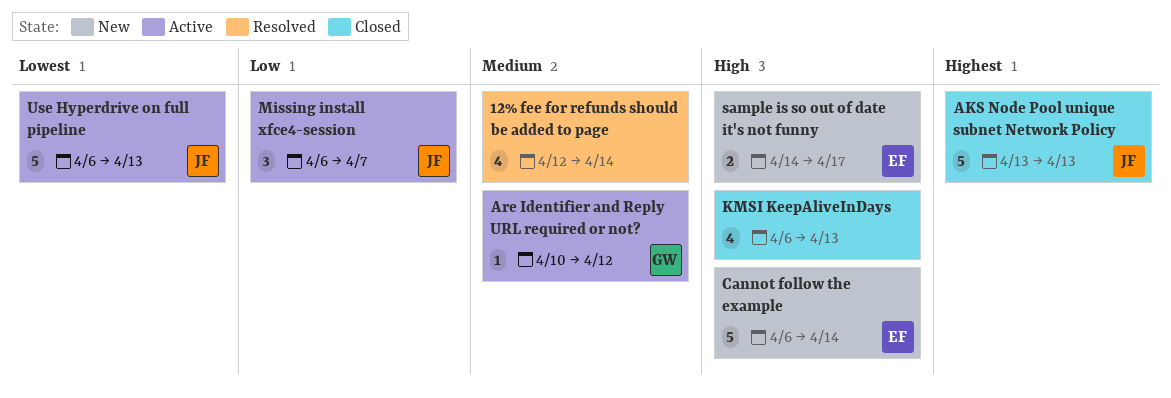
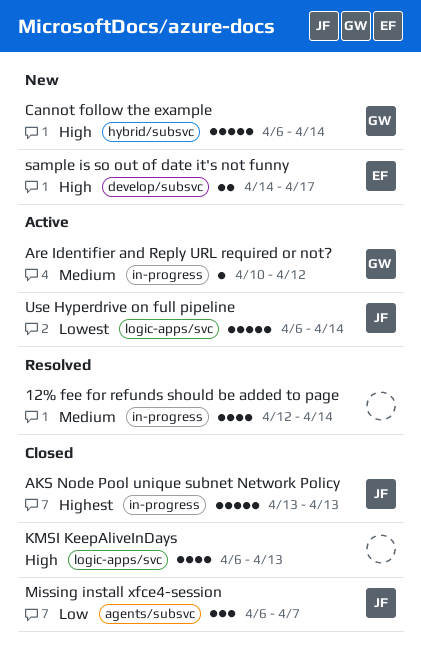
Cannot follow the example, owner: EF -> GW
Missing install xfce4-session, status: Active -> Closed
Use Hyperdrive on full pipeline, due: Apr 13 -> Apr 14

